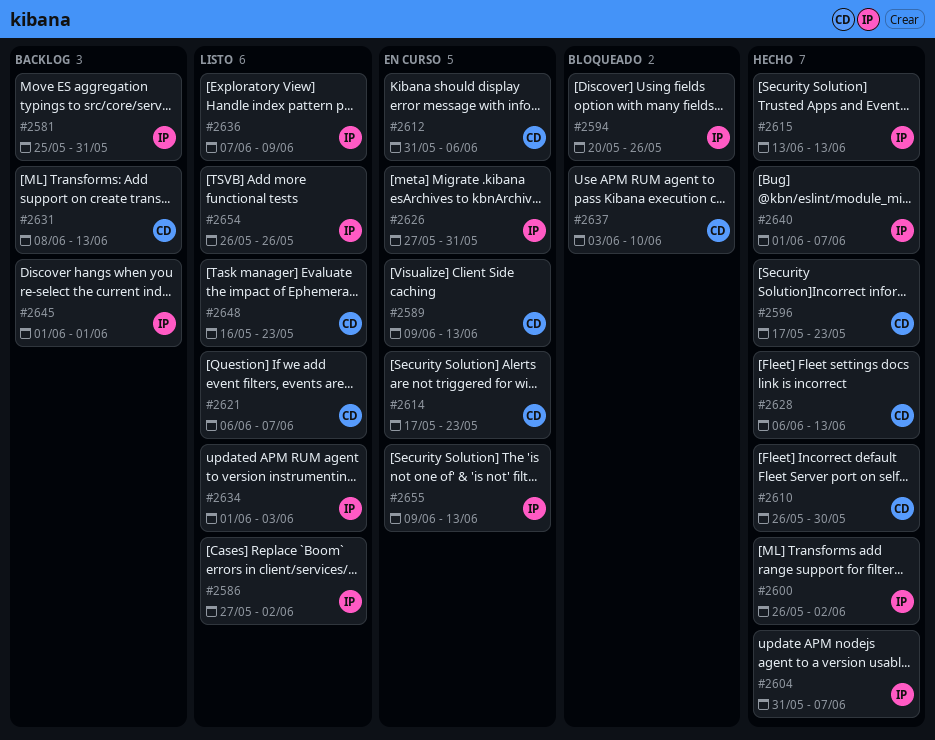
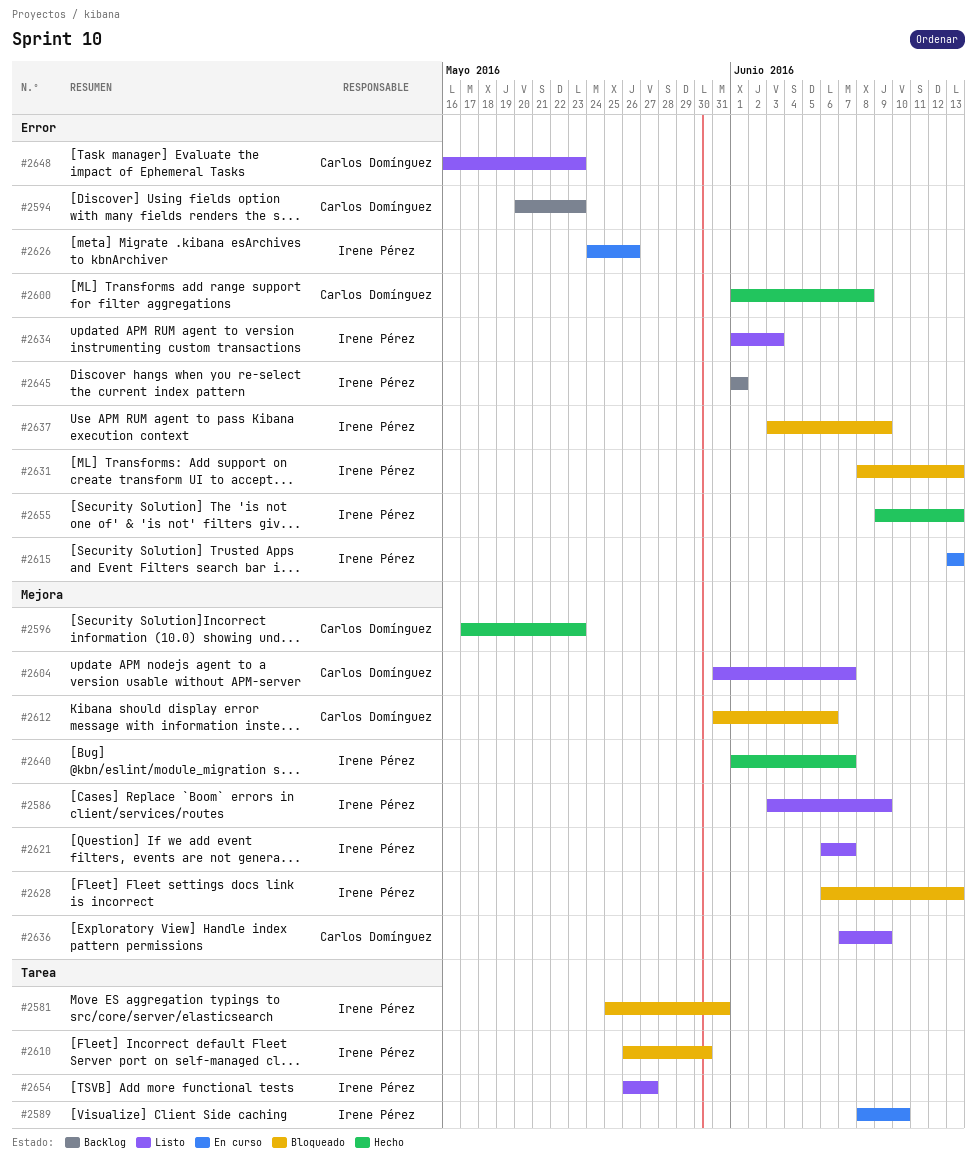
#2581, status: Backlog -> Bloqueado
#2586, start: May 27 -> Jun 3
#2586, due: Jun 2 -> Jun 9
#2589, owner: Carlos Domínguez -> Irene Pérez
#2589, start: Jun 9 -> Jun 8
#2589, due: Jun 13 -> Jun 10
#2594, status: Bloqueado -> Backlog
#2594, owner: Irene Pérez -> Carlos Domínguez
#2594, due: May 26 -> May 23
#2600, owner: Irene Pérez -> Carlos Domínguez
#2600, start: May 26 -> Jun 1
#2600, due: Jun 2 -> Jun 8
#2604, status: Hecho -> Listo
#2604, owner: Irene Pérez -> Carlos Domínguez
#2610, status: Hecho -> Bloqueado
#2610, owner: Carlos Domínguez -> Irene Pérez
#2612, status: En curso -> Bloqueado
#2614: present -> none
#2615, status: Hecho -> En curso
#2621, owner: Carlos Domínguez -> Irene Pérez
#2626, start: May 27 -> May 24
#2626, due: May 31 -> May 26
#2628, status: Hecho -> Bloqueado
#2628, owner: Carlos Domínguez -> Irene Pérez
#2631, status: Backlog -> Bloqueado
#2631, owner: Carlos Domínguez -> Irene Pérez
#2636, owner: Irene Pérez -> Carlos Domínguez
#2637, owner: Carlos Domínguez -> Irene Pérez
#2637, due: Jun 10 -> Jun 9
#2654, due: May 26 -> May 27
#2655, status: En curso -> Hecho

